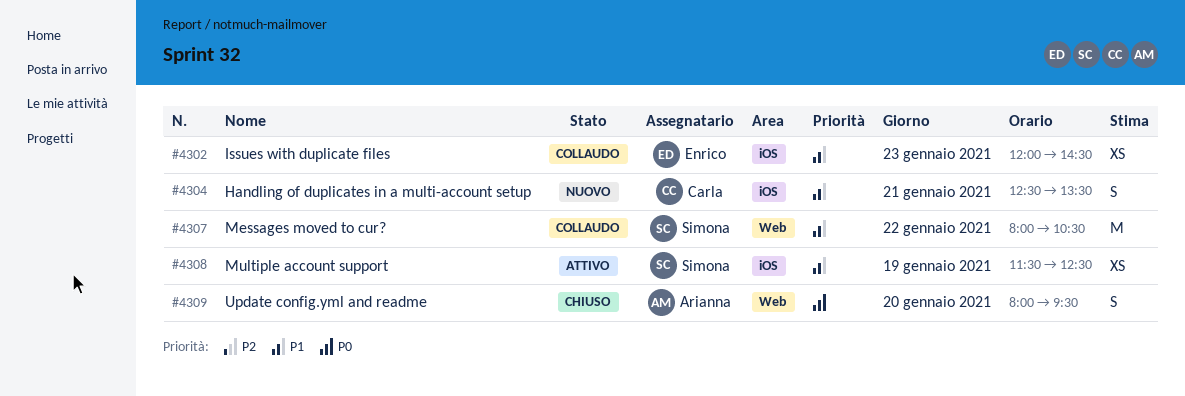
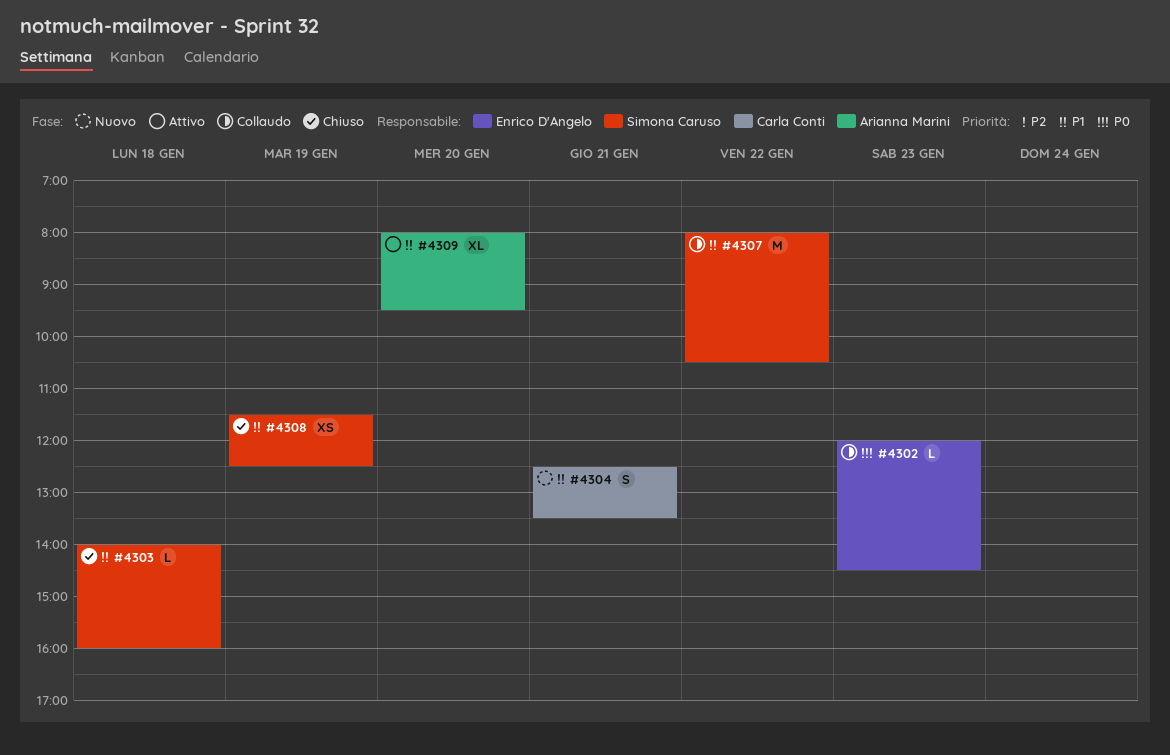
#4302, priority: P1 -> P0
#4302, estimate: XS -> L
#4303: none -> present
#4308, status: Attivo -> Chiuso
#4309, status: Chiuso -> Attivo
#4309, priority: P0 -> P1
#4309, estimate: S -> XL

